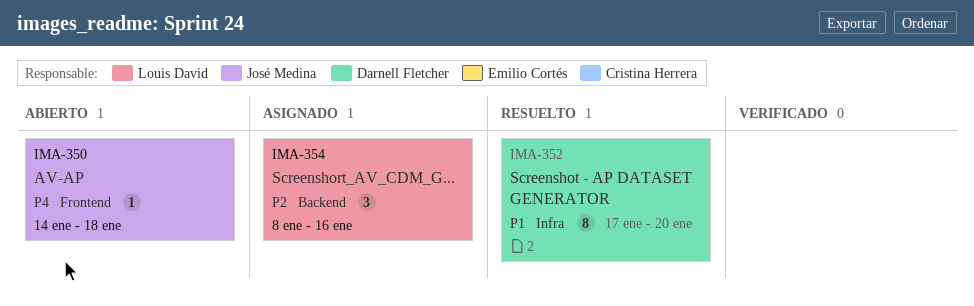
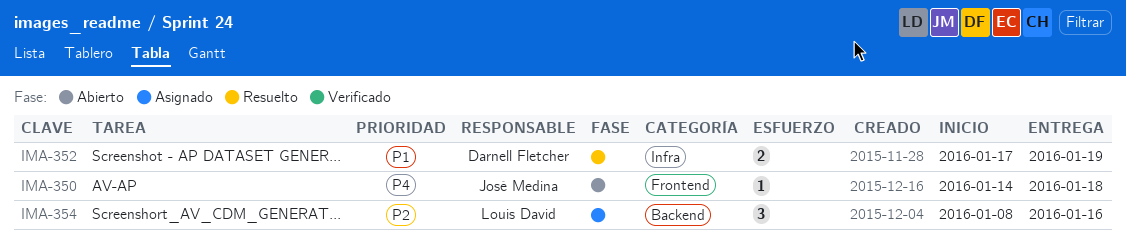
IMA-352, estimate: 8 -> 2
IMA-352, due: Jan 20 -> Jan 19

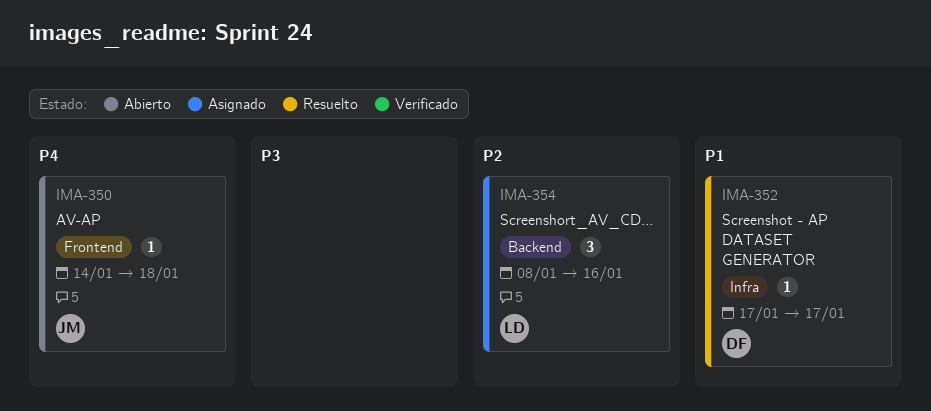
IMA-352, estimate: 2 -> 1
IMA-352, due: Jan 19 -> Jan 17

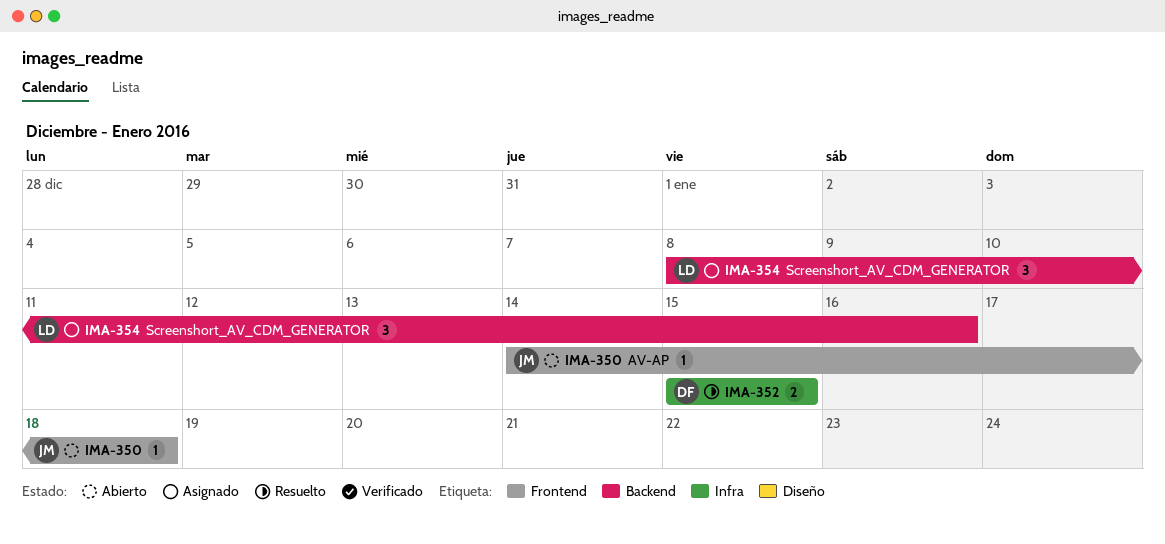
IMA-352, estimate: 1 -> 2
IMA-352, start: Jan 17 -> Jan 15
IMA-352, due: Jan 17 -> Jan 15

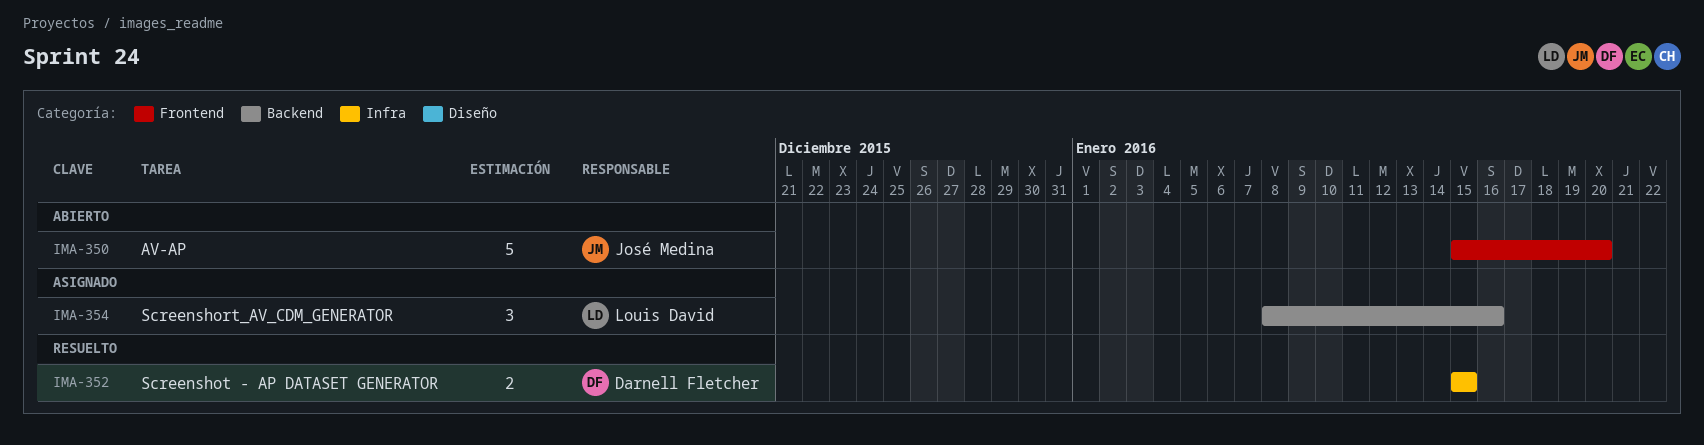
IMA-350, estimate: 1 -> 5
IMA-350, start: Jan 14 -> Jan 15
IMA-350, due: Jan 18 -> Jan 20

